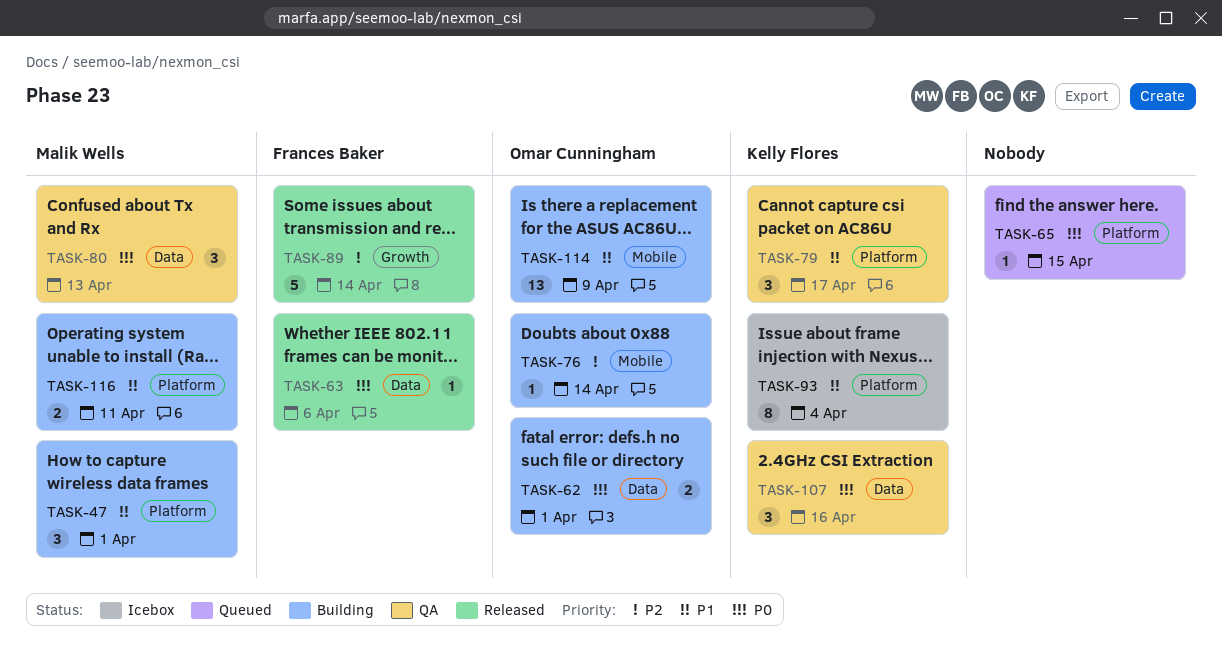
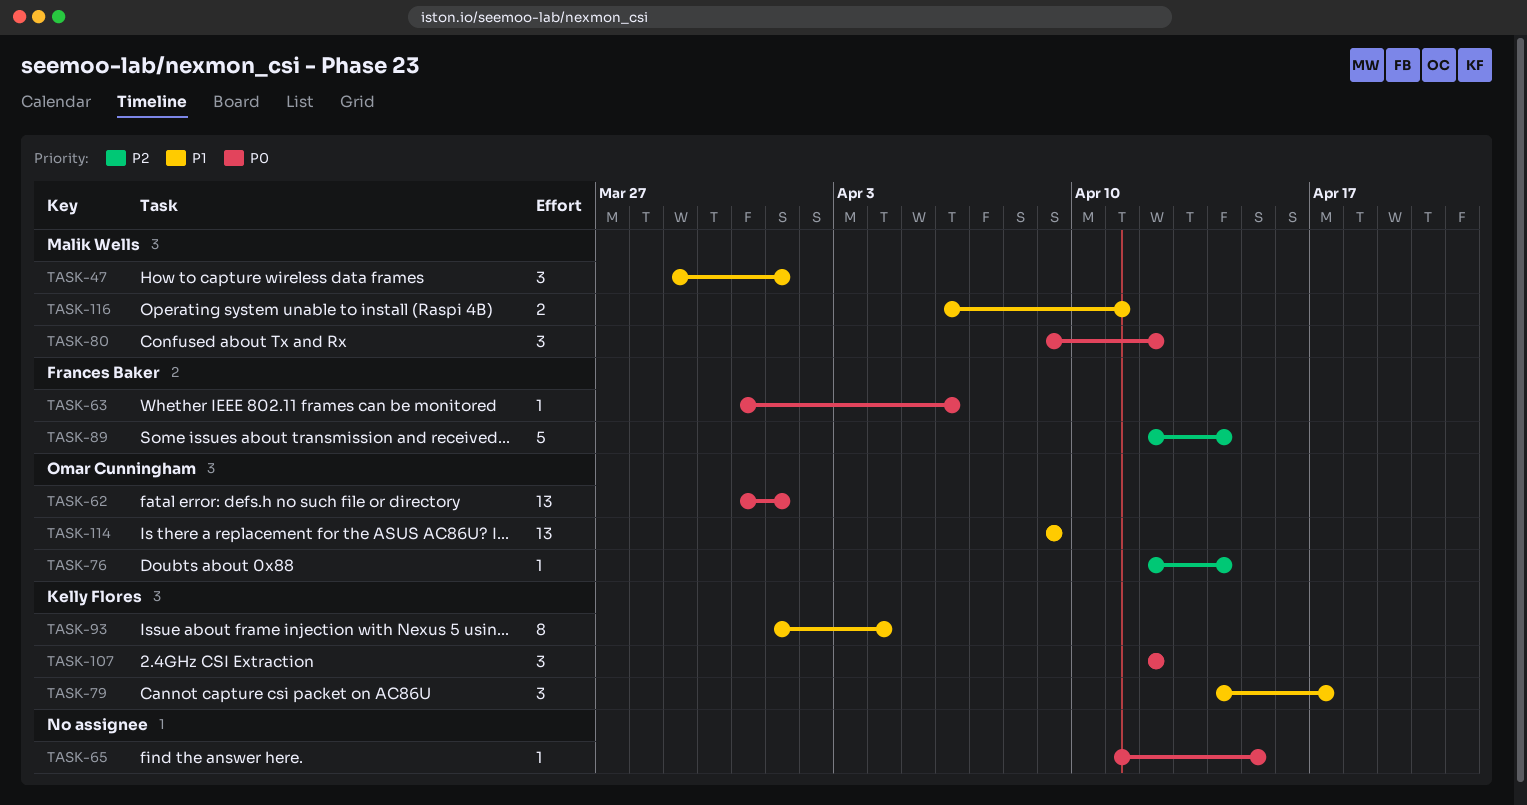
TASK-62, estimate: 2 -> 13
TASK-80, due: Apr 13 -> Apr 12
TASK-107, due: Apr 16 -> Apr 12

